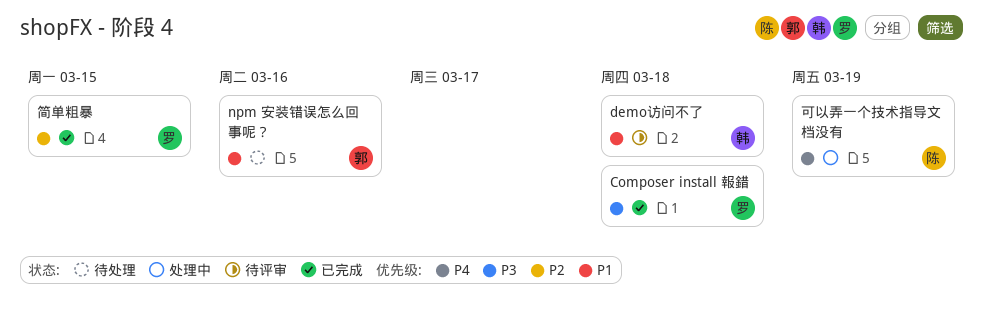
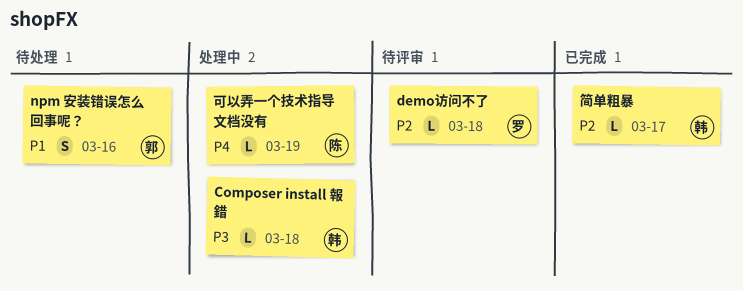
Composer install 報錯, status: 已完成 -> 处理中
Composer install 報錯, owner: 罗 -> 韩
demo访问不了, owner: 韩 -> 罗
demo访问不了, priority: P1 -> P2
简单粗暴, owner: 罗 -> 韩
简单粗暴, due: Mar 15 -> Mar 17

